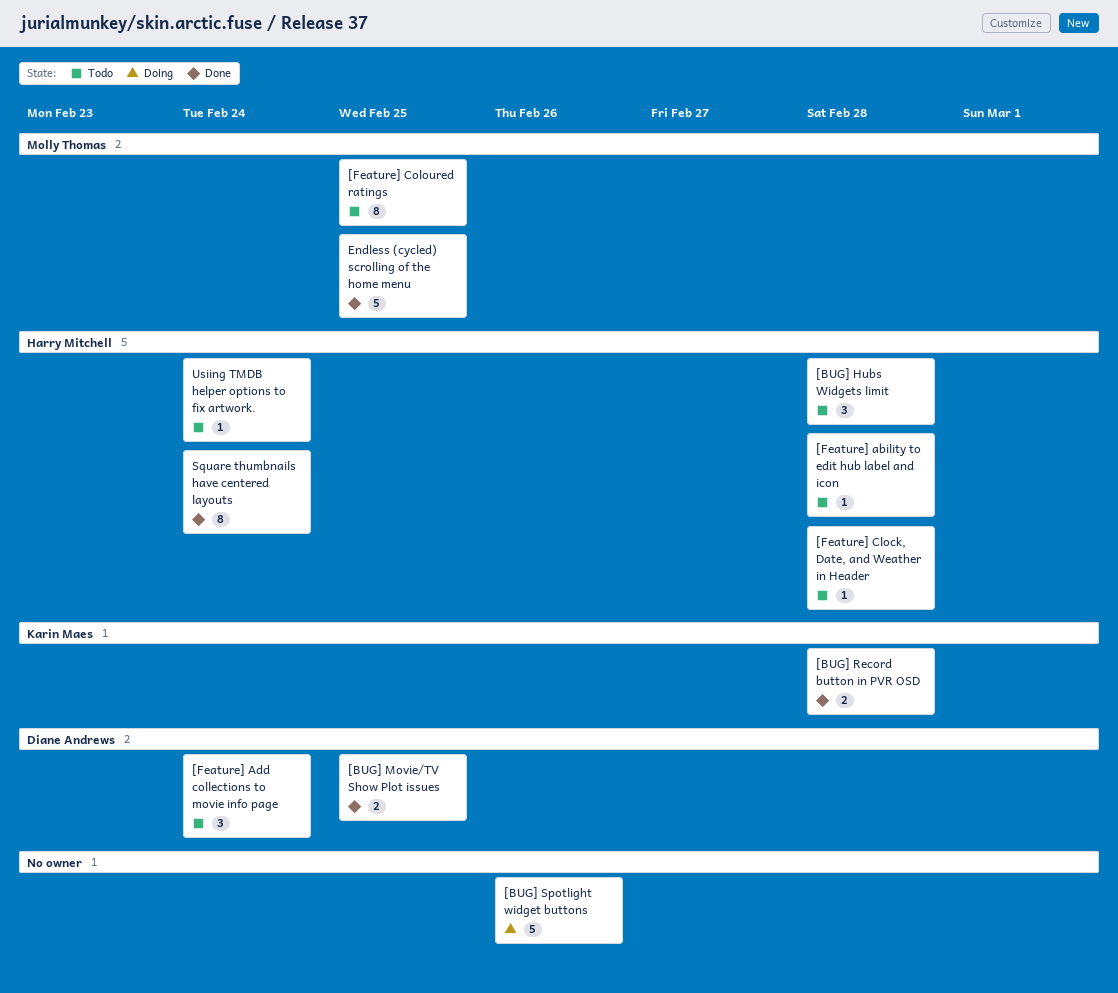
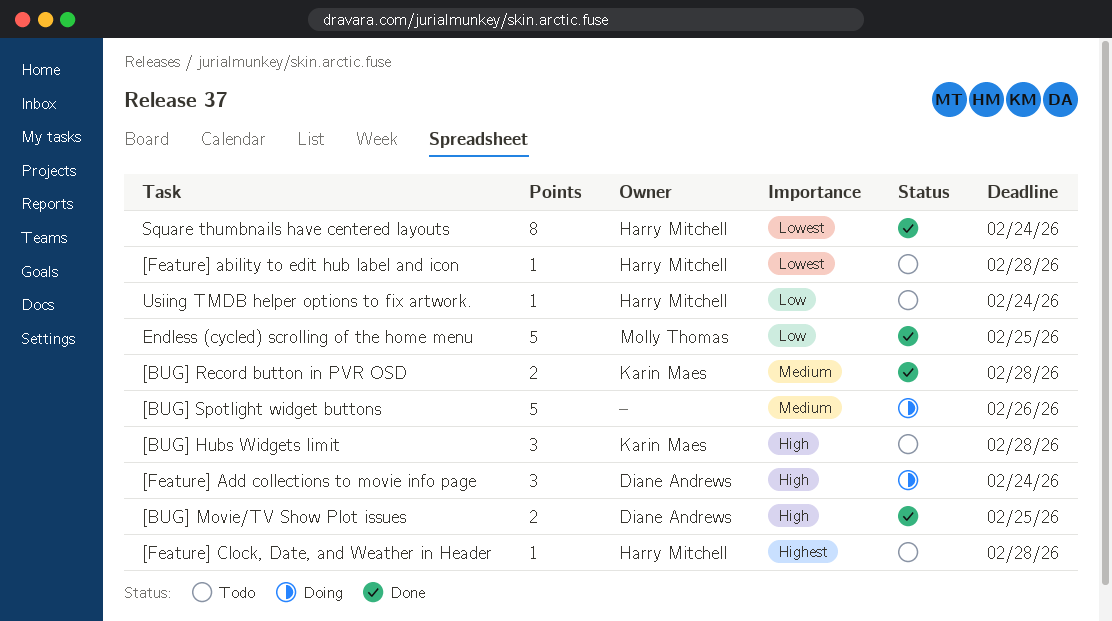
[BUG] Hubs Widgets limit, owner: Harry Mitchell -> Karin Maes
[Feature] Add collections to movie info page, status: Todo -> Doing
[Feature] Coloured ratings: present -> none

